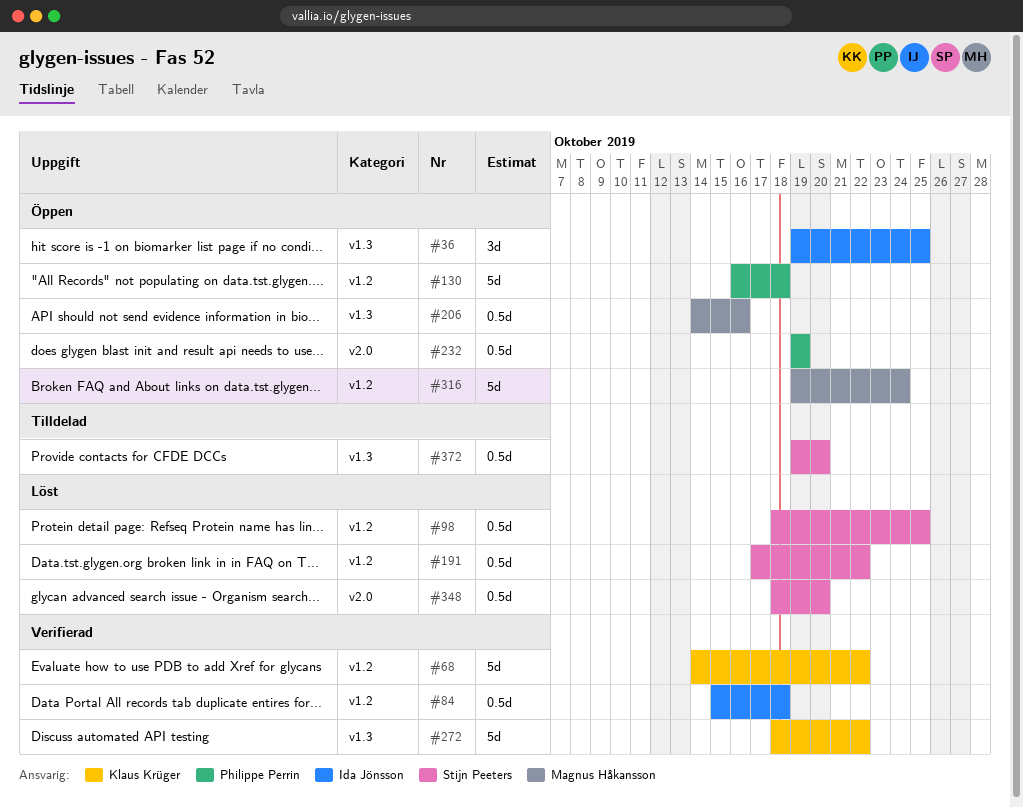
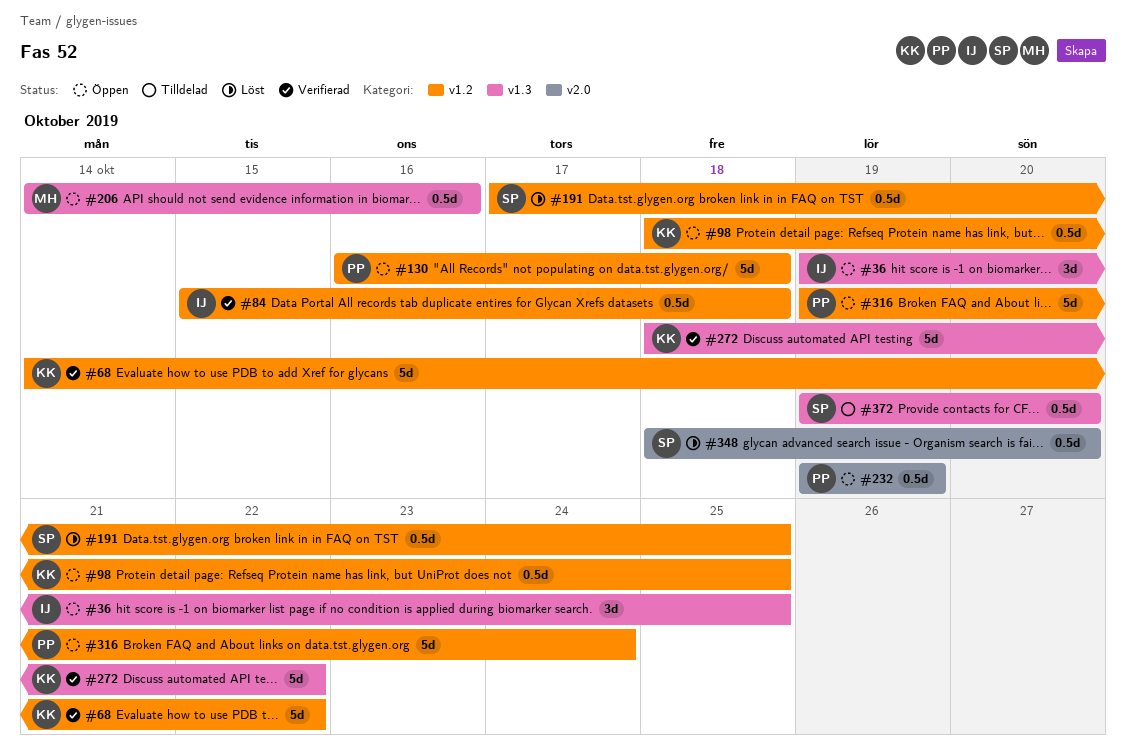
#98, status: Löst -> Öppen
#98, owner: Stijn Peeters -> Klaus Krüger
#191, due: Oct 22 -> Oct 25
#316, owner: Magnus Håkansson -> Philippe Perrin

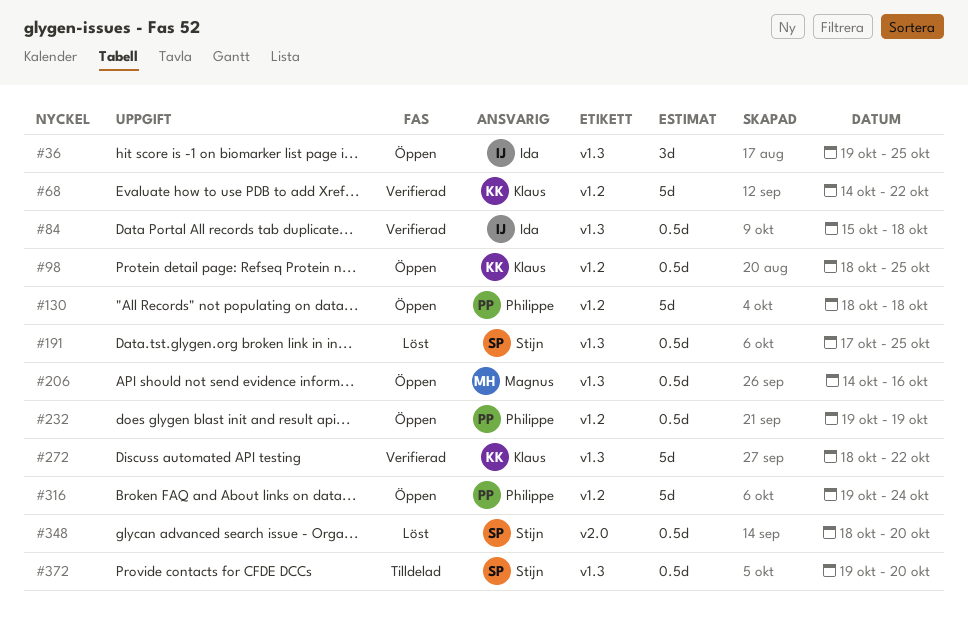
#84, label: v1.2 -> v1.3
#130, start: Oct 16 -> Oct 18
#191, label: v1.2 -> v1.3
#232, label: v2.0 -> v1.2

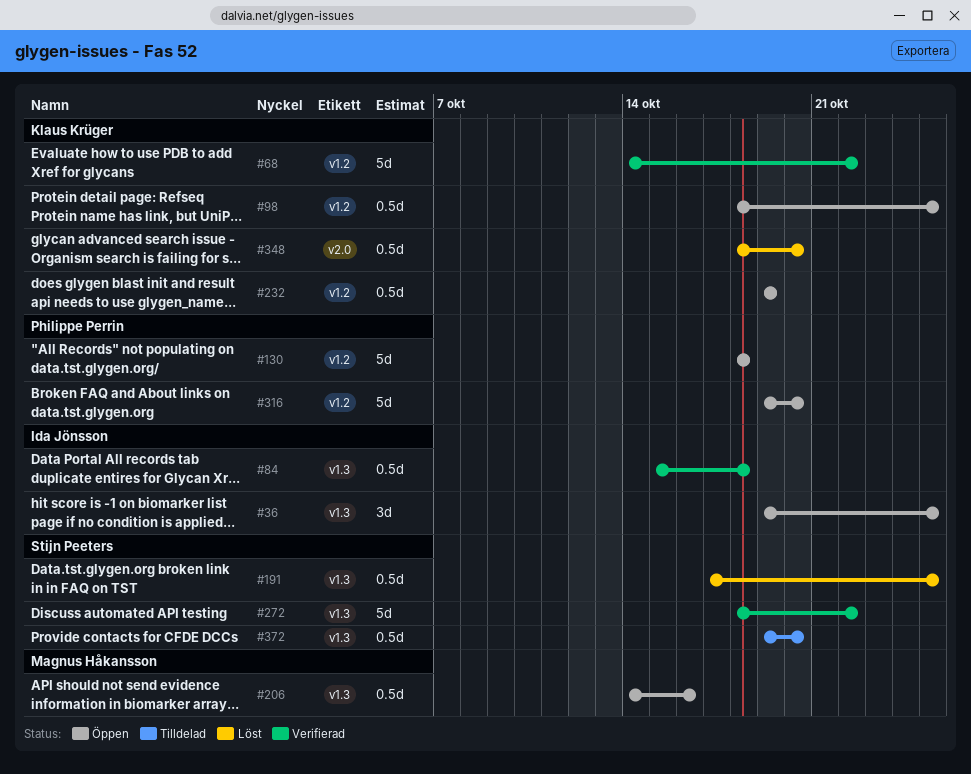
#232, owner: Philippe Perrin -> Klaus Krüger
#272, owner: Klaus Krüger -> Stijn Peeters
#316, due: Oct 24 -> Oct 20
#348, owner: Stijn Peeters -> Klaus Krüger

